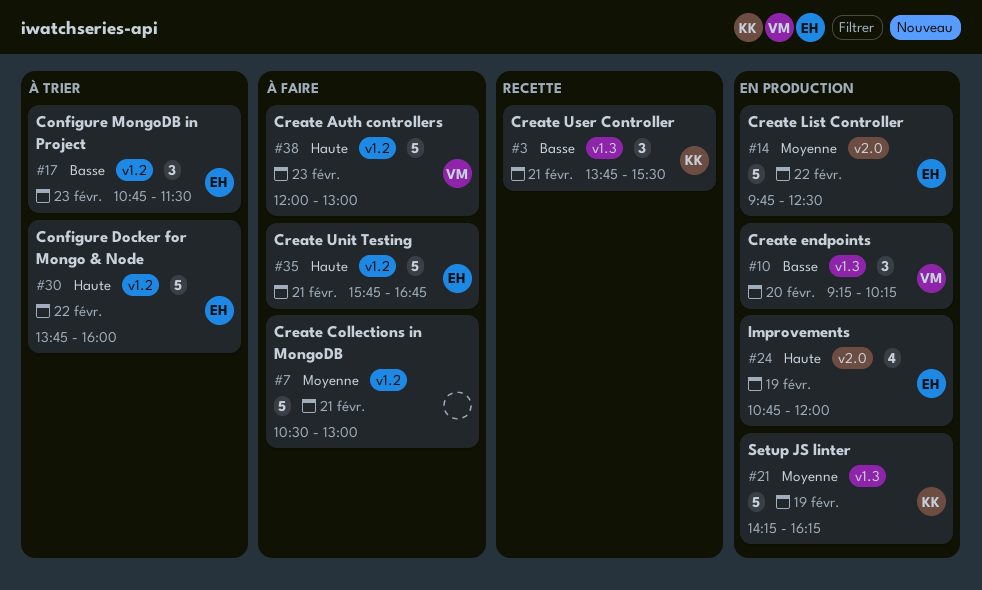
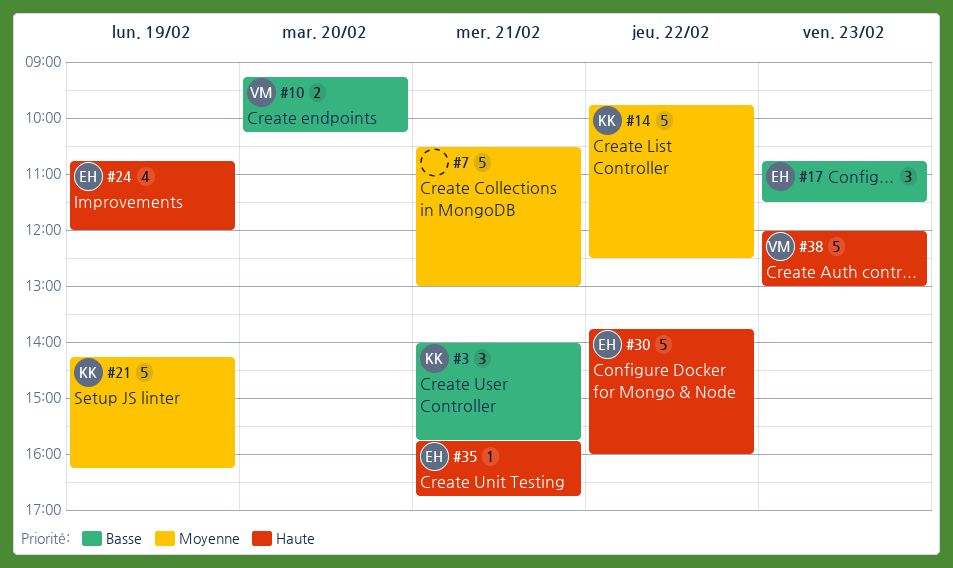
#3, begins: 13:45 -> 14:00
#3, ends: 15:30 -> 15:45
#10, estimate: 3 -> 2
#14, owner: EH -> KK
#35, estimate: 5 -> 1

